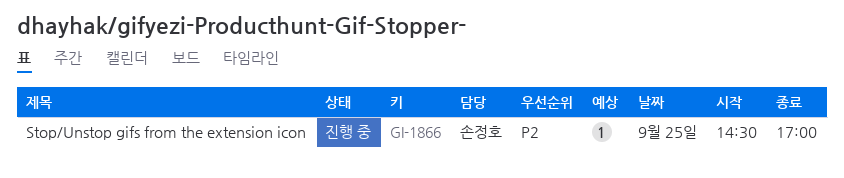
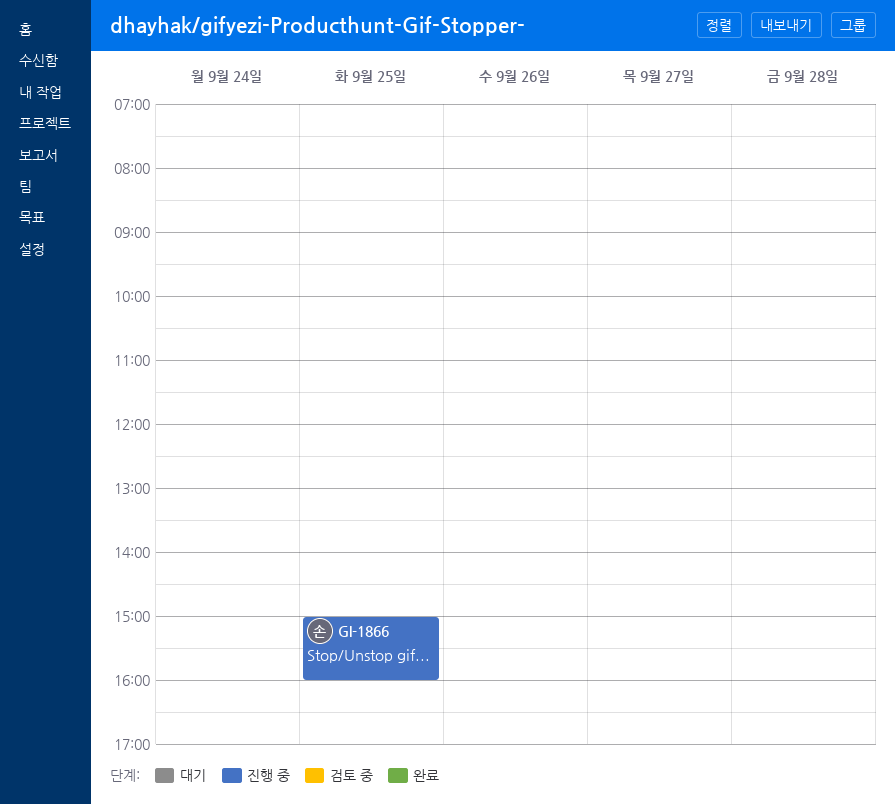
GI-1866, begins: 14:30 -> 15:00
GI-1866, ends: 17:00 -> 16:00

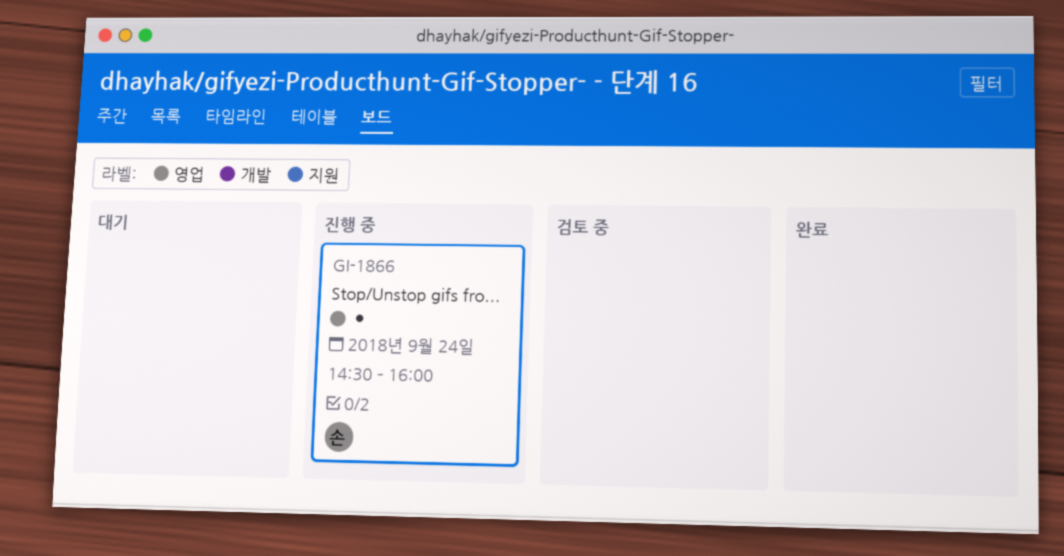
GI-1866, day: Sep 25 -> Sep 24
GI-1866, begins: 15:00 -> 14:30

